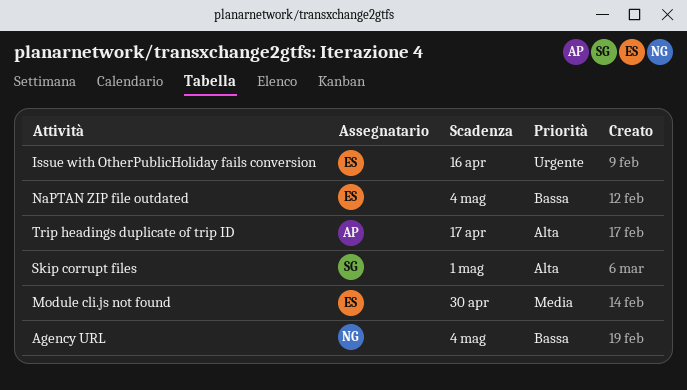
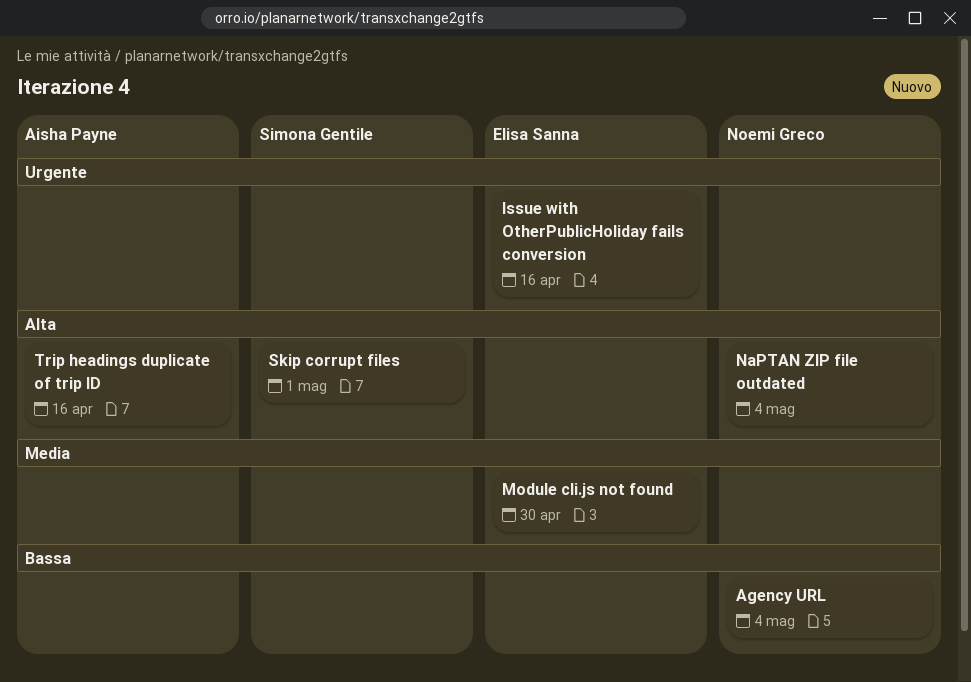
NaPTAN ZIP file outdated, owner: Elisa Sanna -> Noemi Greco
NaPTAN ZIP file outdated, priority: Bassa -> Alta
Trip headings duplicate of trip ID, due: Apr 17 -> Apr 16

